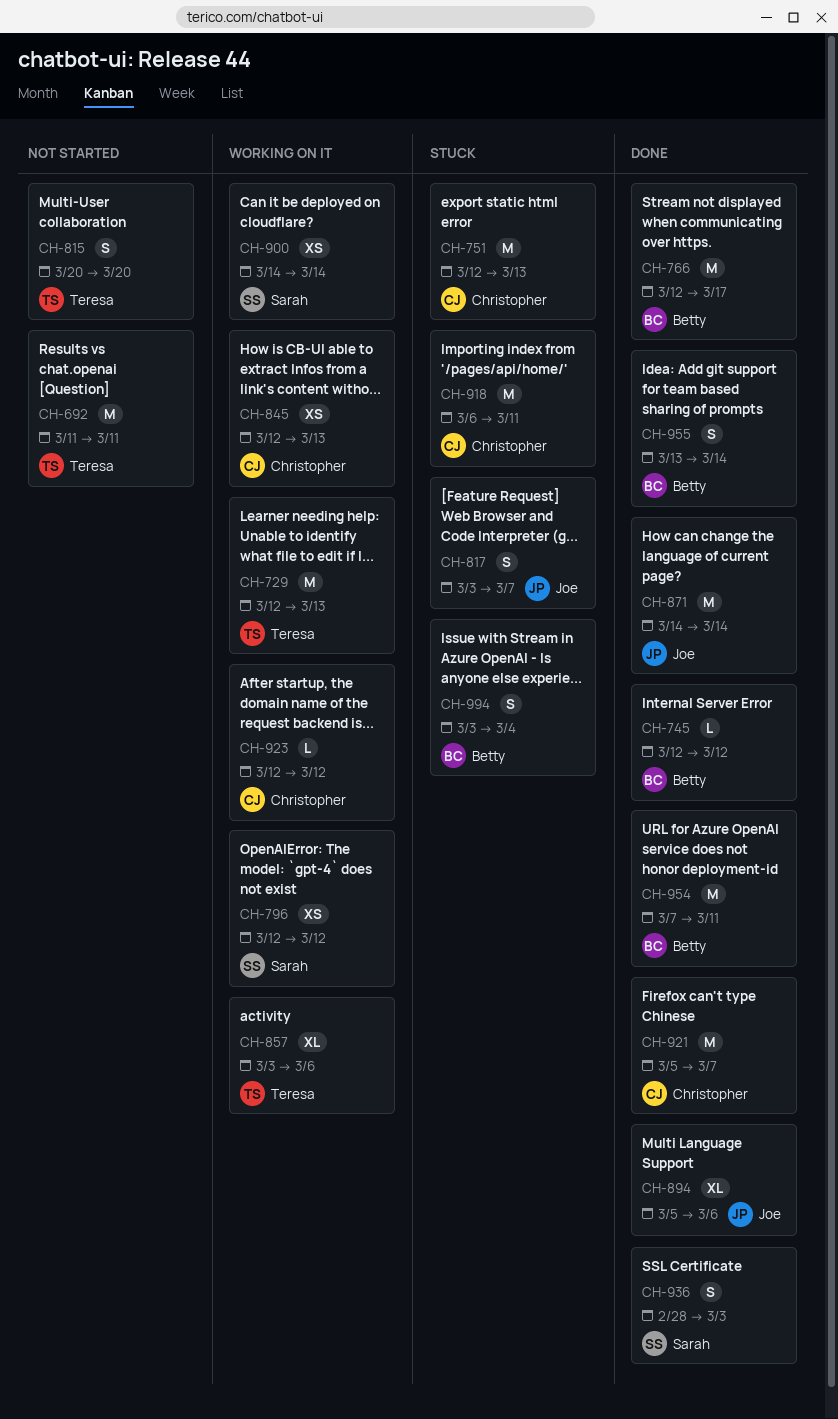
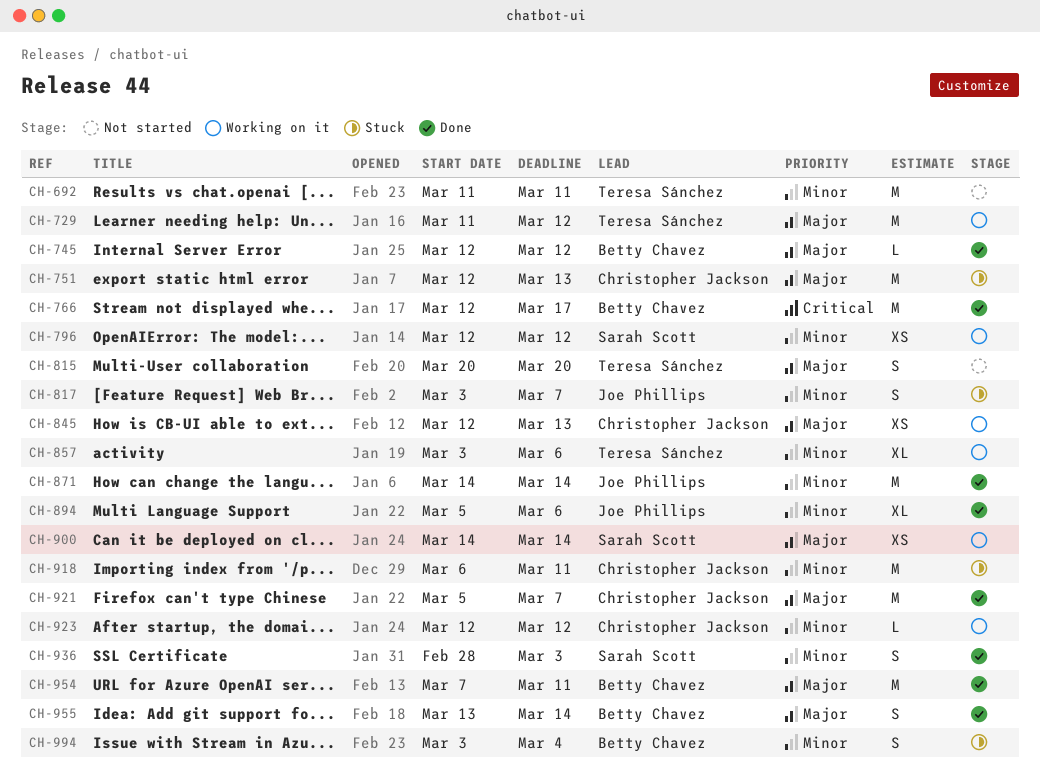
CH-729, start: Mar 12 -> Mar 11
CH-729, due: Mar 13 -> Mar 12

